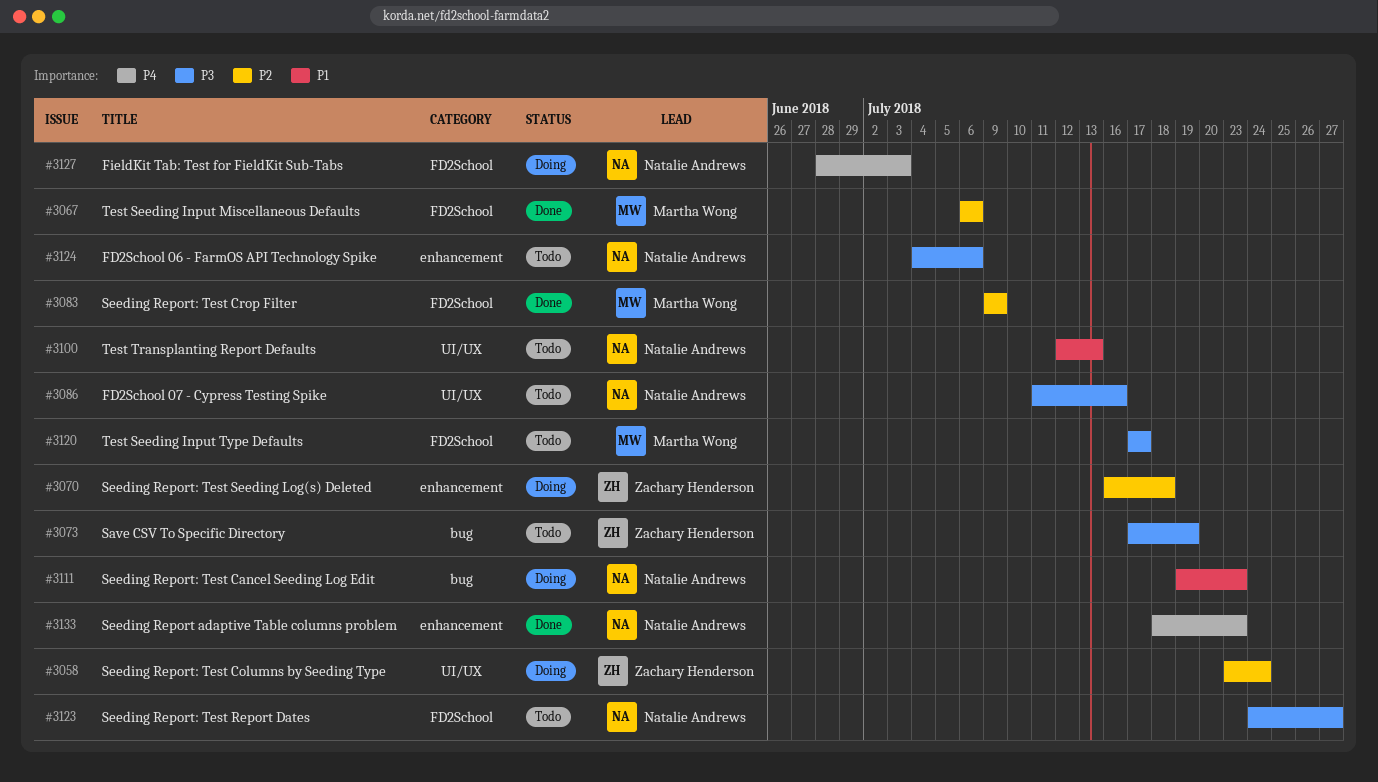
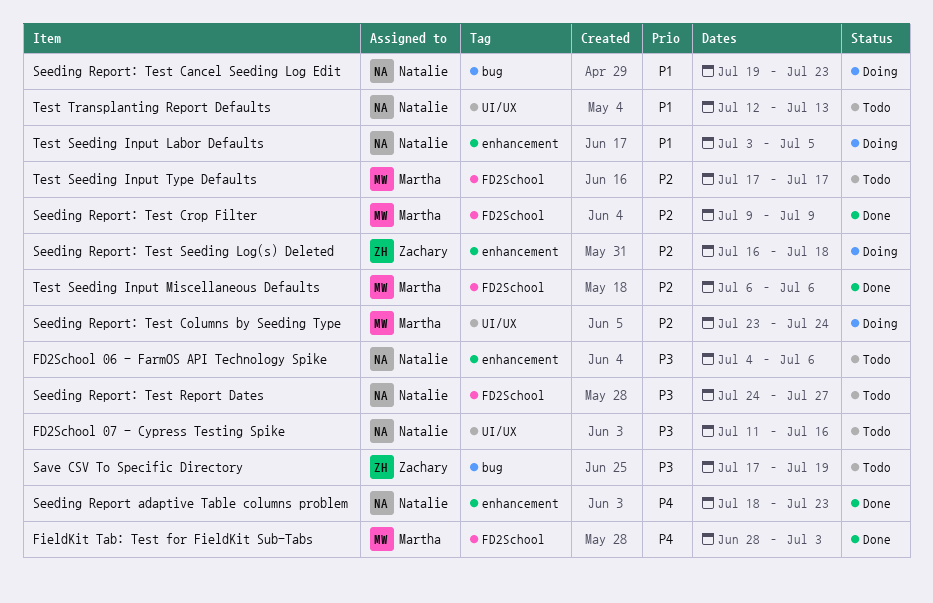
FieldKit Tab: Test for FieldKit Sub-Tabs, status: Doing -> Done
FieldKit Tab: Test for FieldKit Sub-Tabs, owner: Natalie Andrews -> Martha Wong
Seeding Report: Test Columns by Seeding Type, owner: Zachary Henderson -> Martha Wong
Test Seeding Input Labor Defaults: none -> present
Test Seeding Input Type Defaults, priority: P3 -> P2

